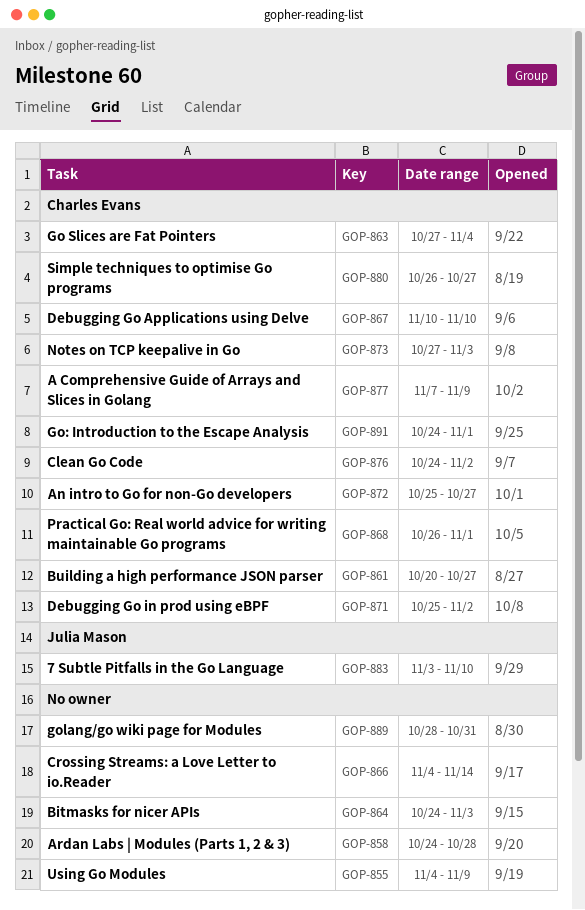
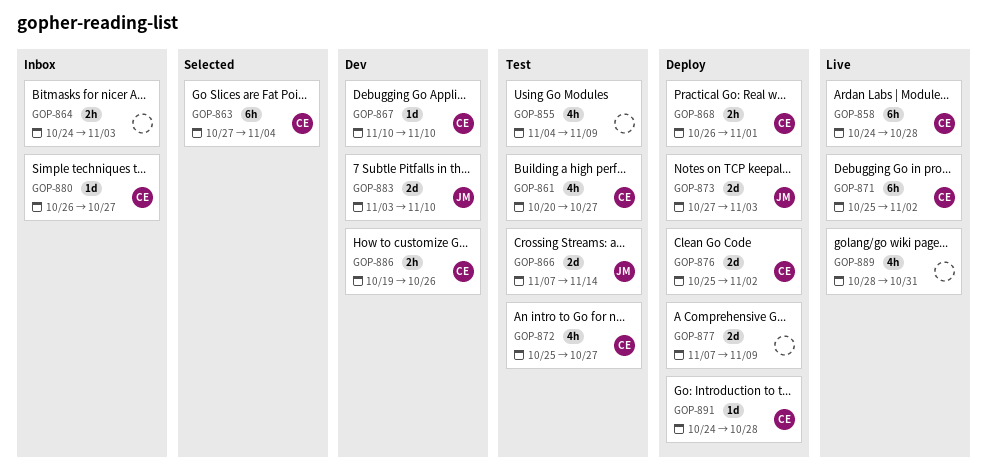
GOP-858, owner: none -> Charles Evans
GOP-866, owner: none -> Julia Mason
GOP-866, start: Nov 4 -> Nov 7
GOP-873, owner: Charles Evans -> Julia Mason
GOP-876, start: Oct 24 -> Oct 25
GOP-877, owner: Charles Evans -> none
GOP-886: none -> present
GOP-891, due: Nov 1 -> Oct 28

